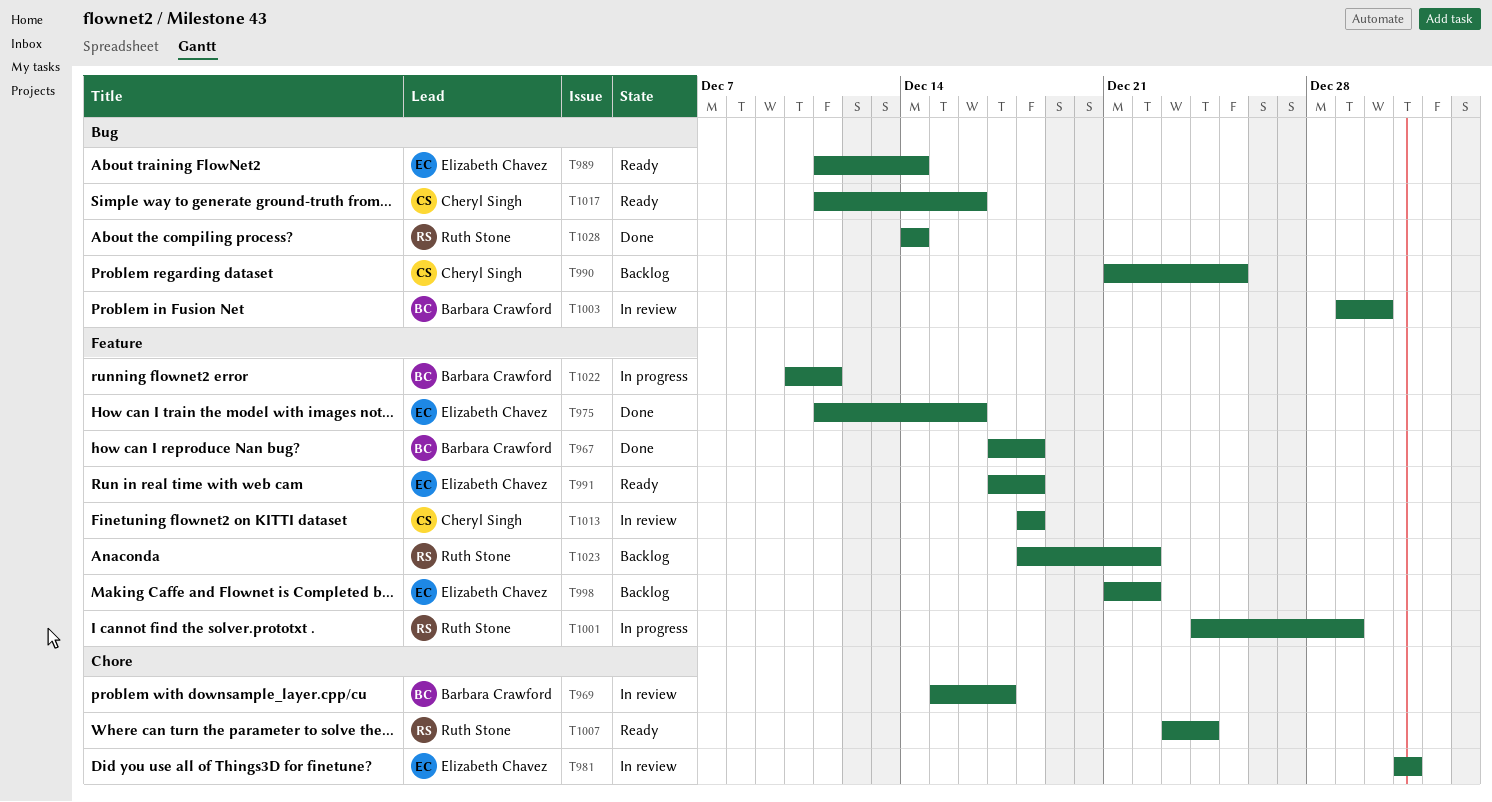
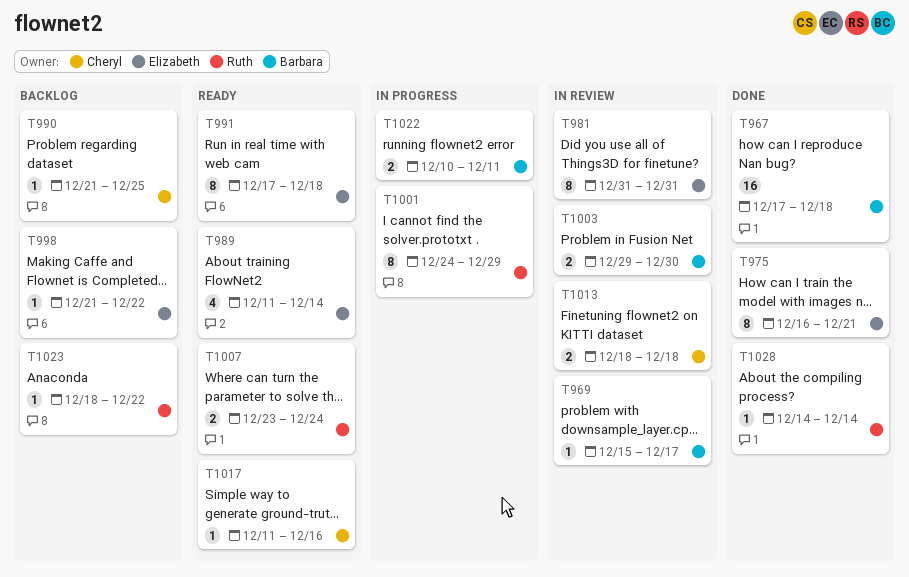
T975, start: Dec 11 -> Dec 16
T975, due: Dec 16 -> Dec 21

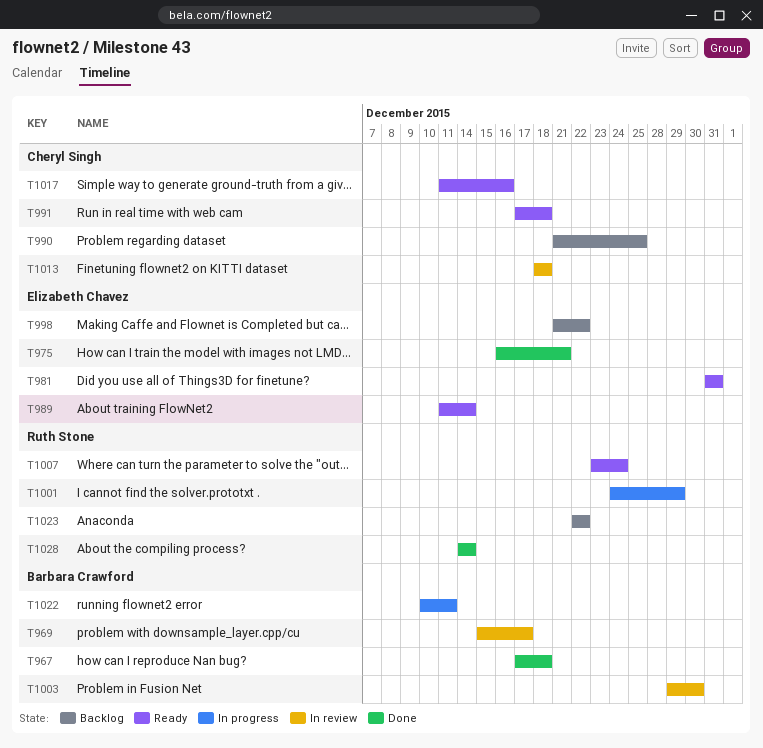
T981, status: In review -> Ready
T991, owner: Elizabeth Chavez -> Cheryl Singh
T1023, start: Dec 18 -> Dec 22

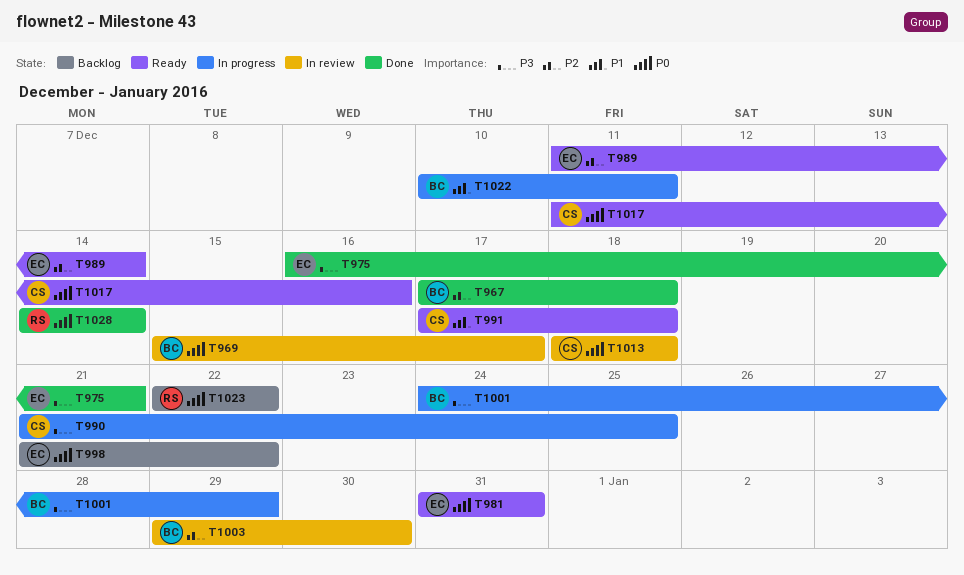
T990, status: Backlog -> In progress
T1001, owner: Ruth Stone -> Barbara Crawford
T1007: present -> none

